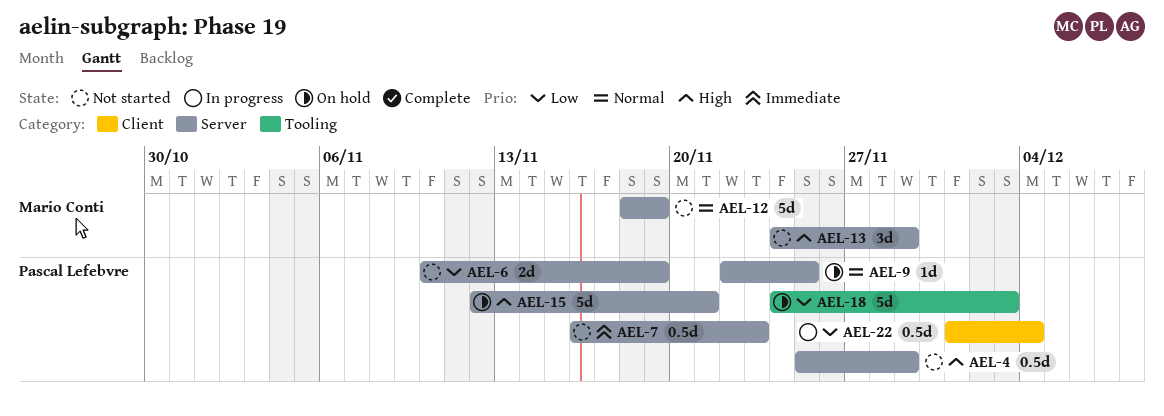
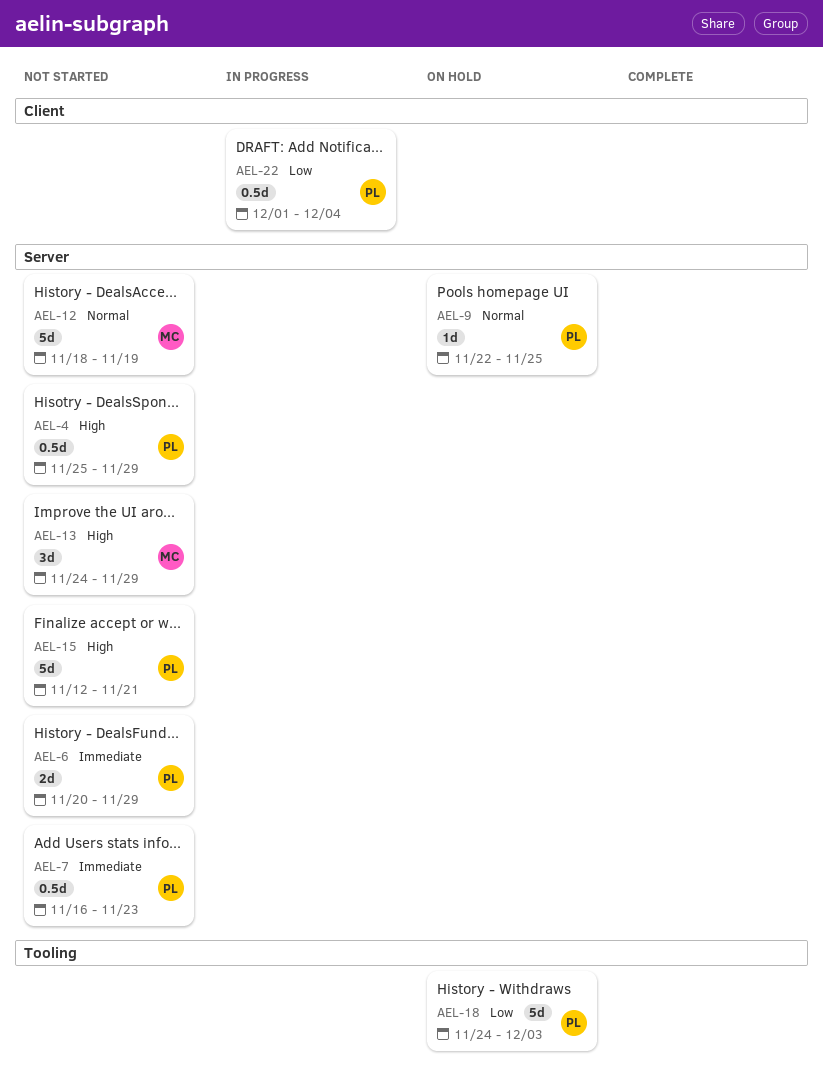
AEL-6, priority: Low -> Immediate
AEL-6, start: Nov 10 -> Nov 20
AEL-6, due: Nov 19 -> Nov 29
AEL-15, status: On hold -> Not started

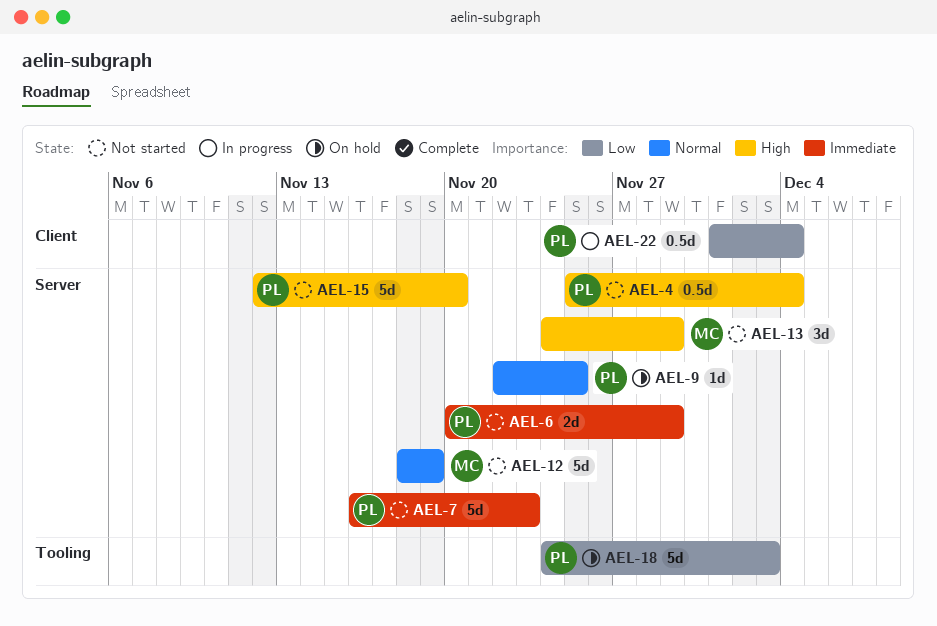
AEL-4, due: Nov 29 -> Dec 4
AEL-7, estimate: 0.5d -> 5d
AEL-15, due: Nov 21 -> Nov 20

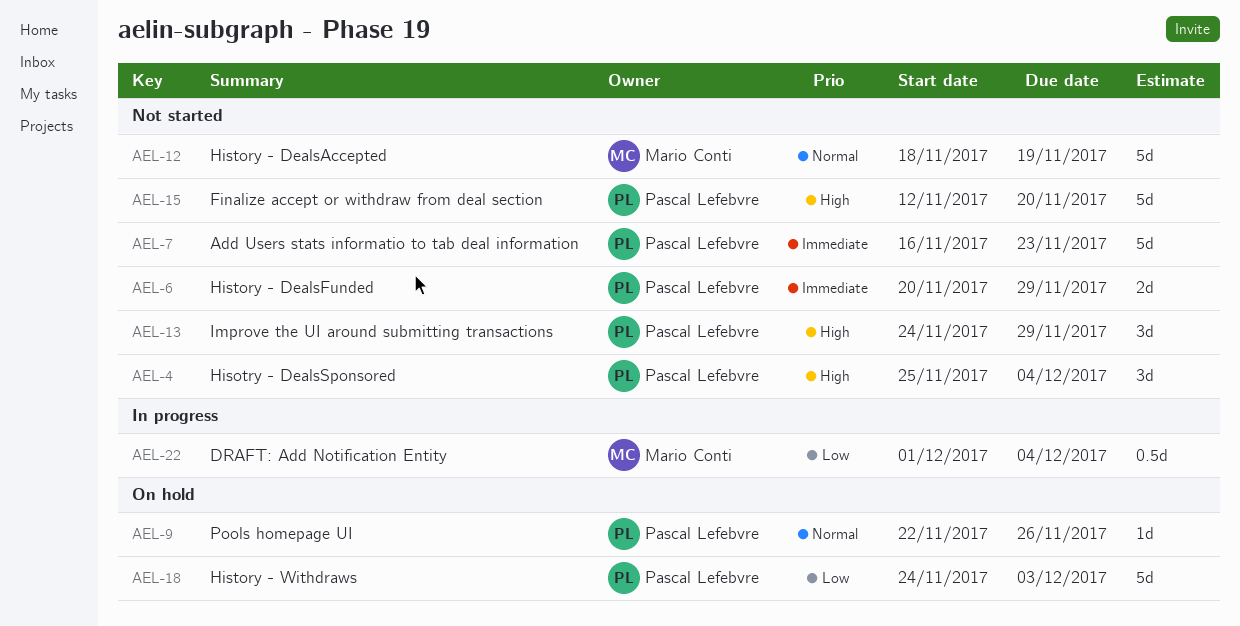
AEL-4, estimate: 0.5d -> 3d
AEL-9, due: Nov 25 -> Nov 26
AEL-13, owner: Mario Conti -> Pascal Lefebvre
AEL-22, owner: Pascal Lefebvre -> Mario Conti

